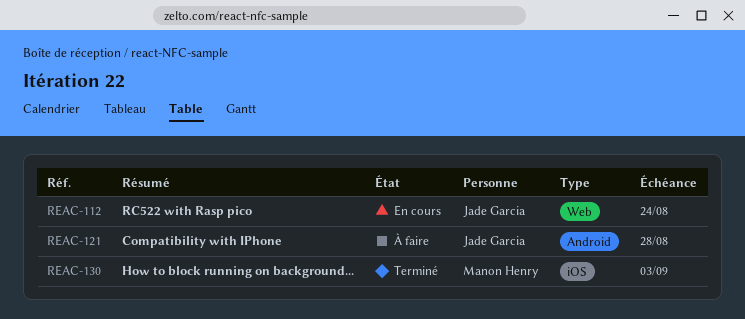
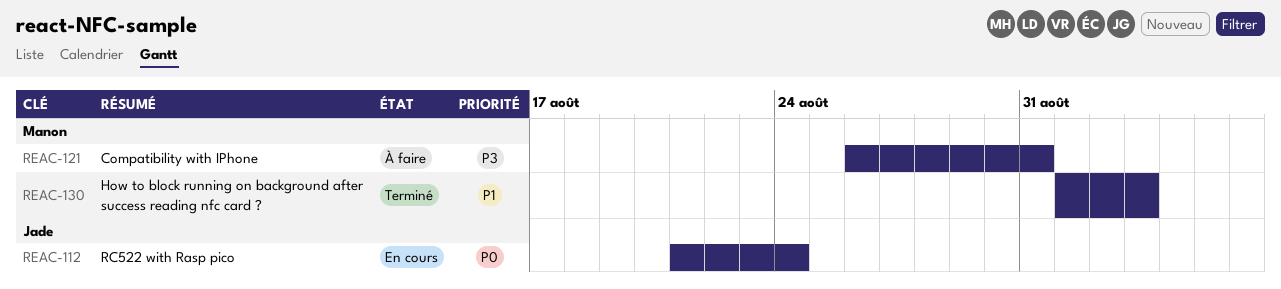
REAC-121, owner: Jade Garcia -> Manon Henry
REAC-121, due: Aug 28 -> Aug 31

